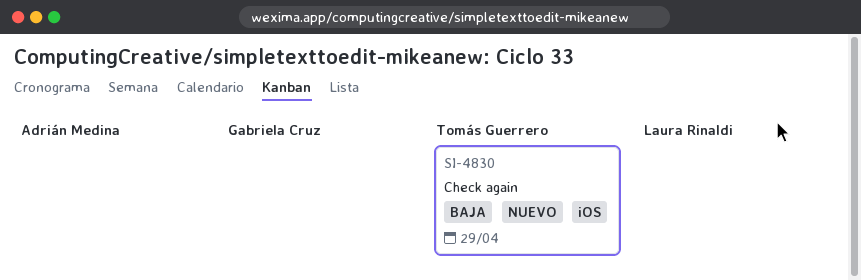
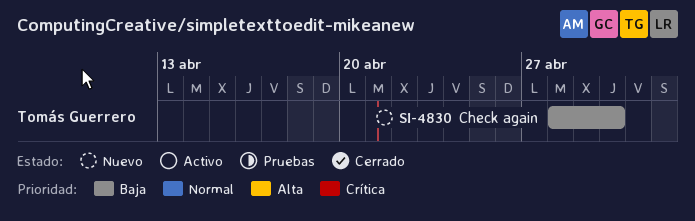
SI-4830, due: Apr 29 -> Apr 30

